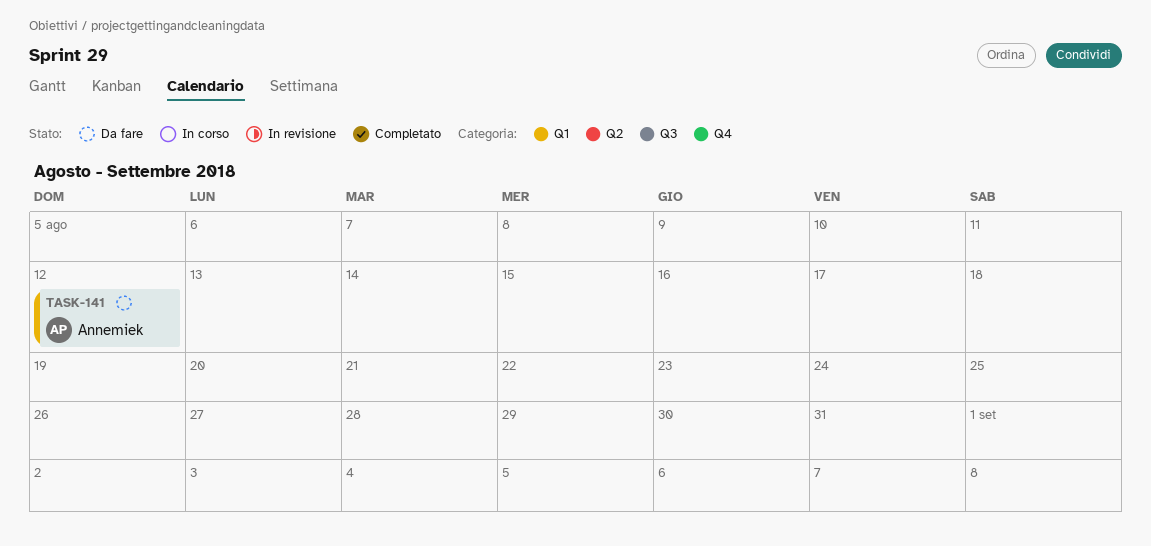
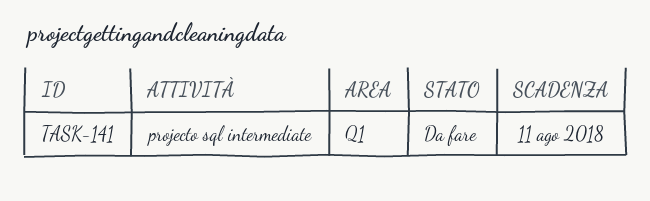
TASK-141, due: Aug 12 -> Aug 11

